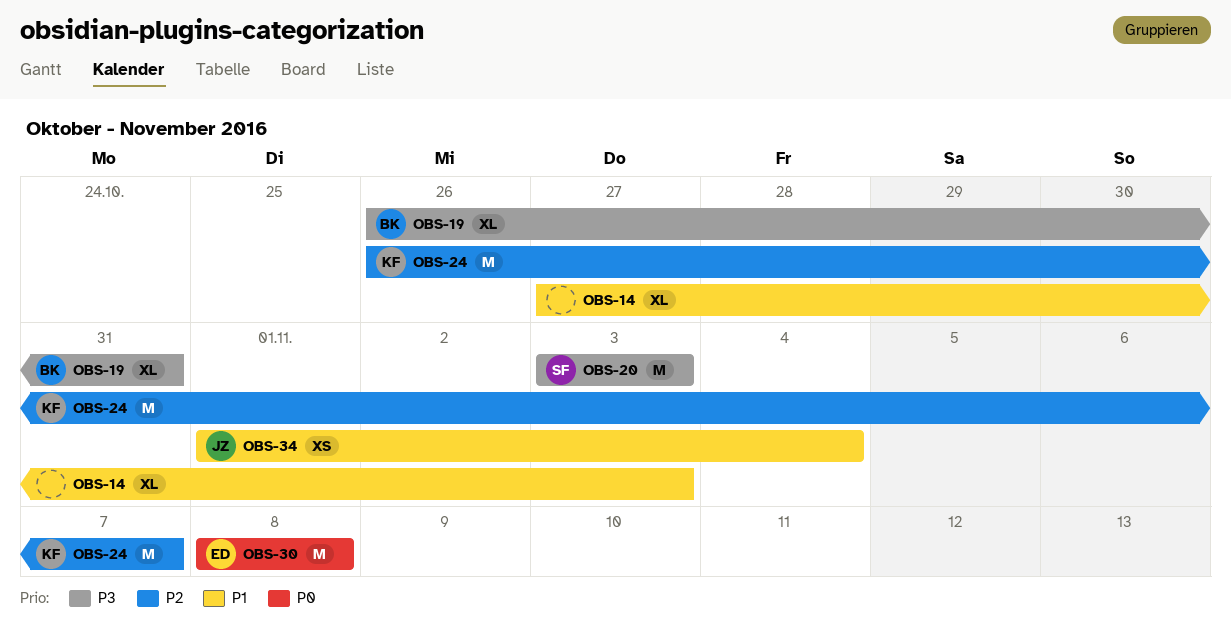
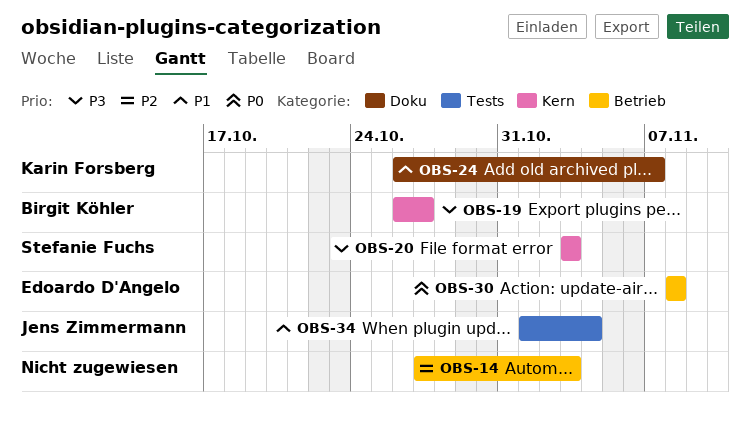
OBS-14, priority: P1 -> P2
OBS-19, due: Oct 31 -> Oct 27
OBS-24, priority: P2 -> P1

